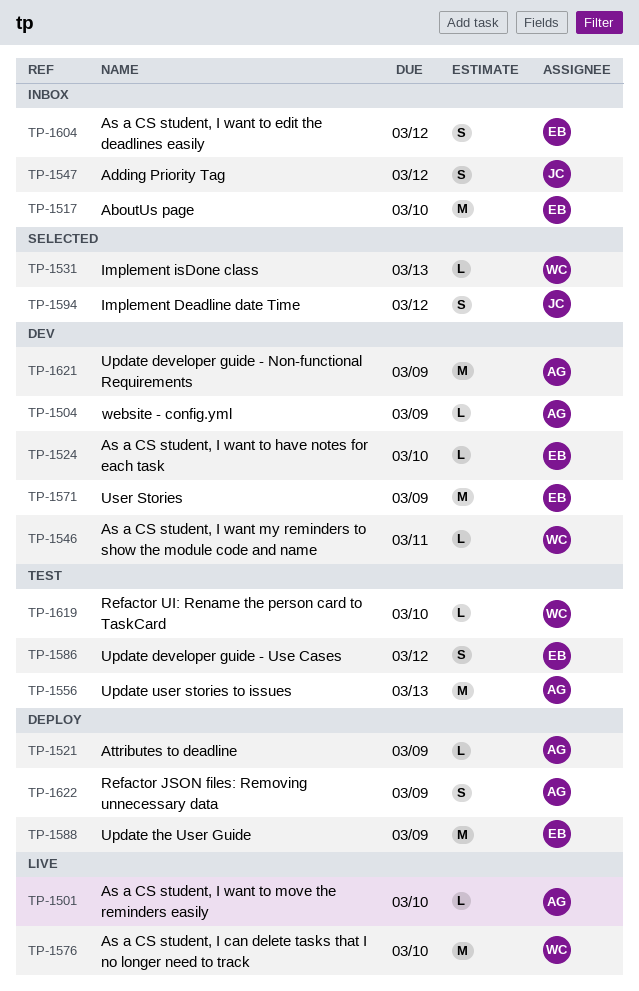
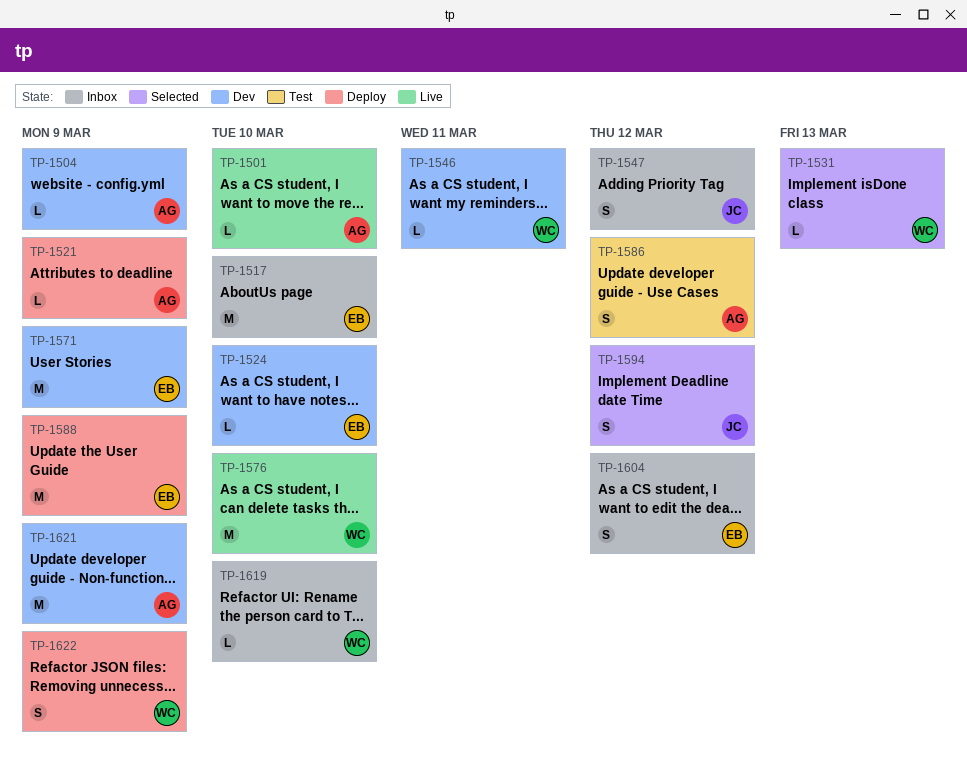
TP-1556: present -> none
TP-1586, owner: EB -> AG
TP-1619, status: Test -> Inbox
TP-1622, owner: AG -> WC

